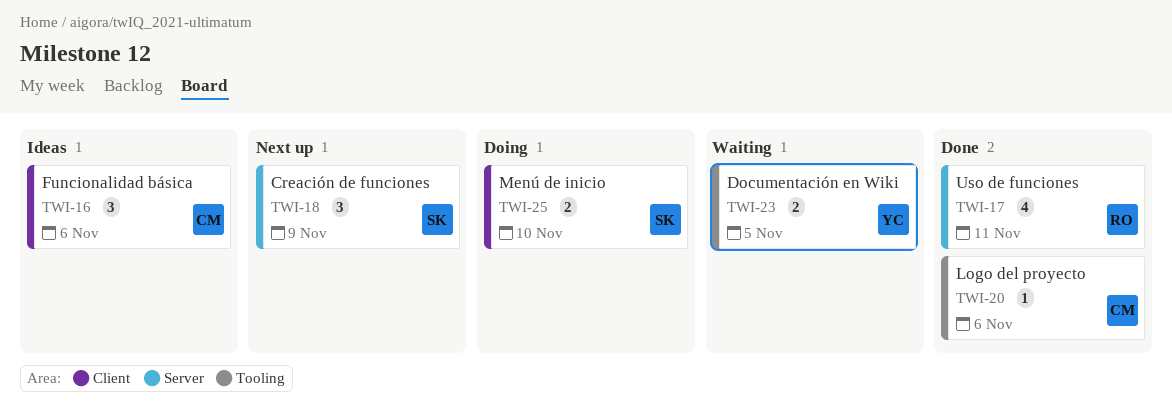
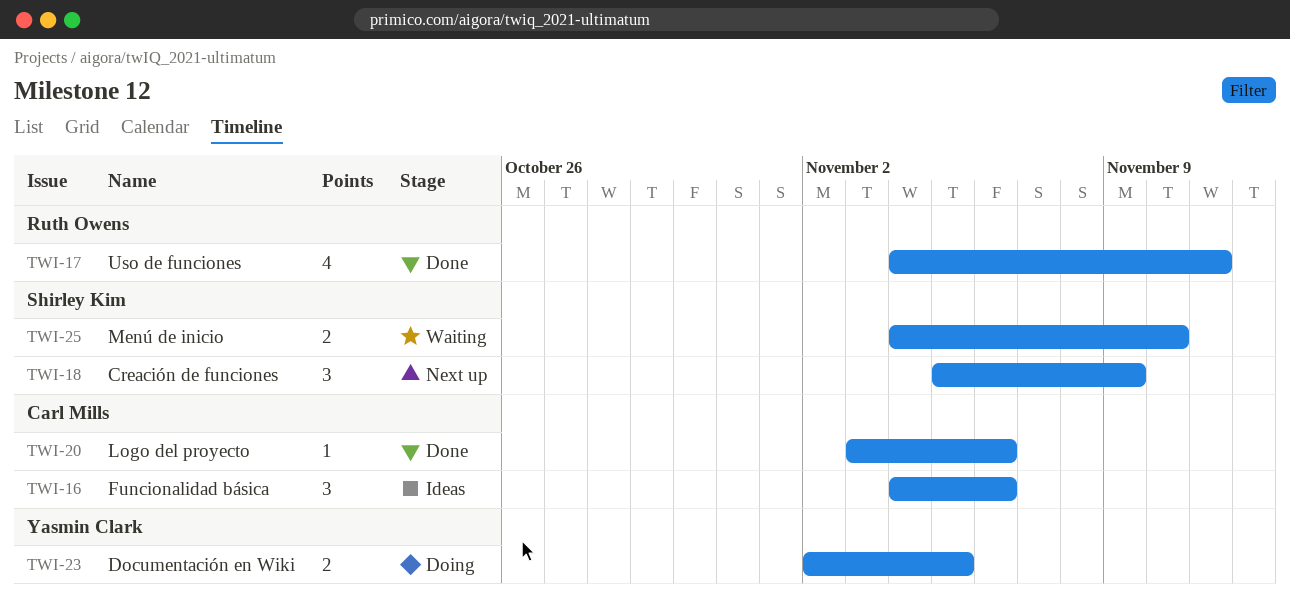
TWI-23, status: Waiting -> Doing
TWI-25, status: Doing -> Waiting

